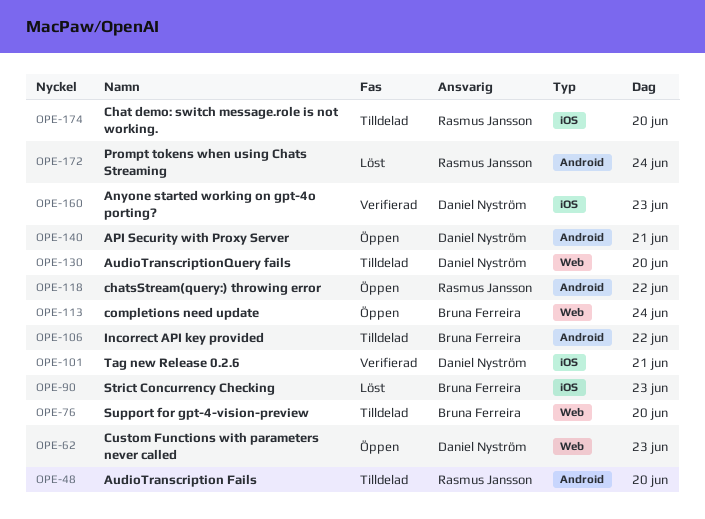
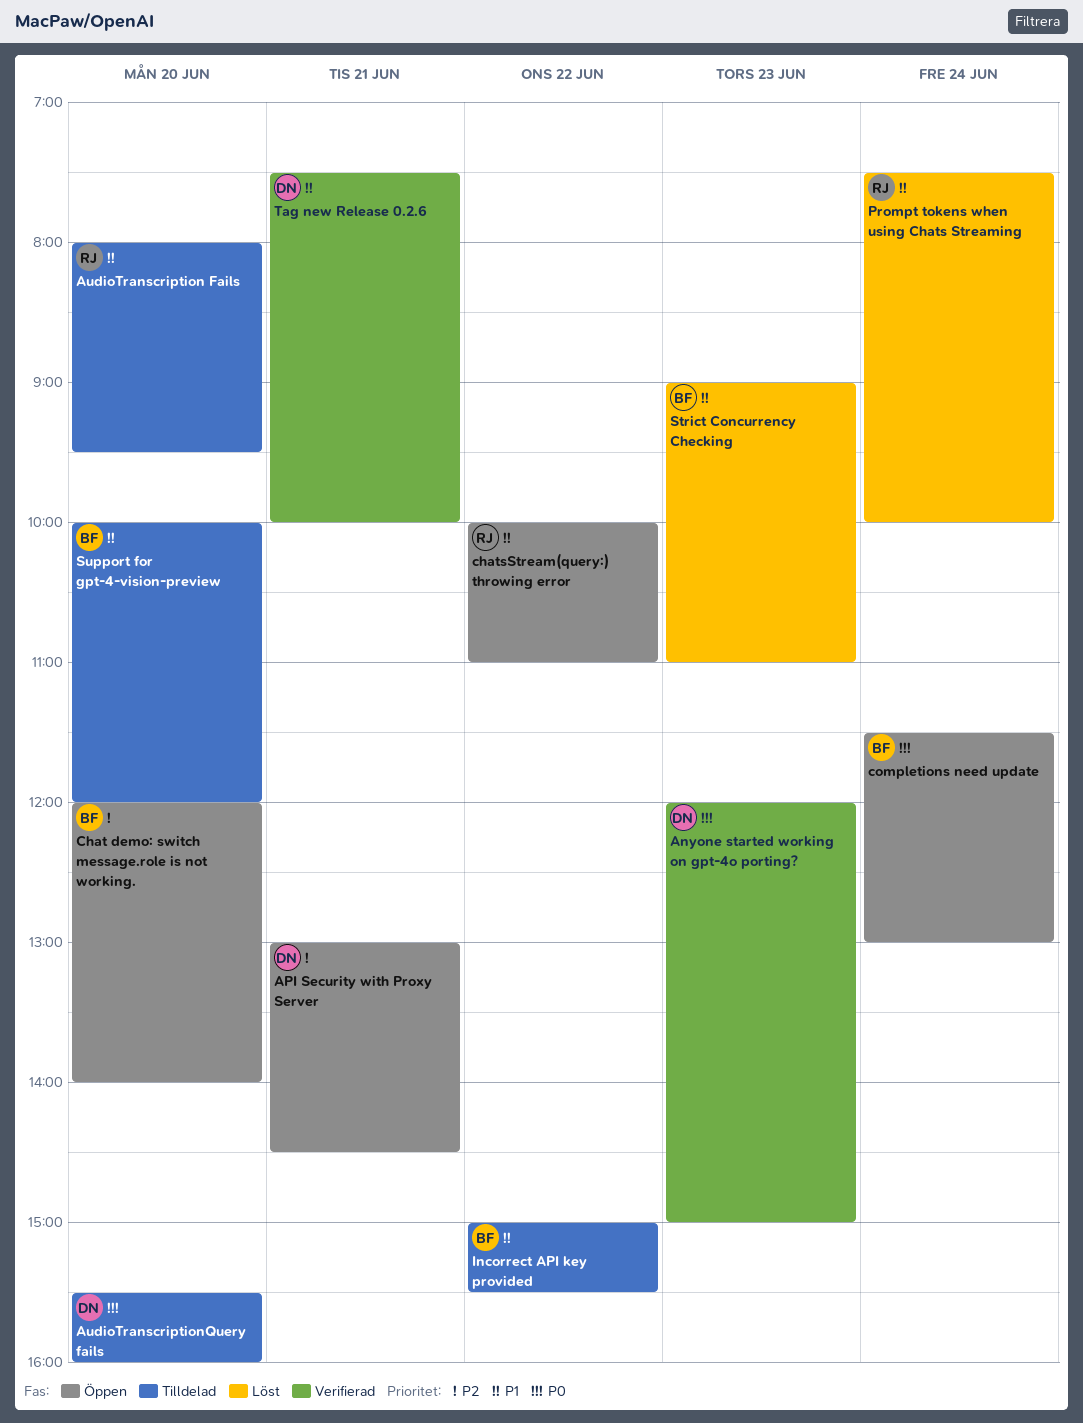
Chat demo: switch message.role is not working., status: Tilldelad -> Öppen
Chat demo: switch message.role is not working., owner: Rasmus Jansson -> Bruna Ferreira
Custom Functions with parameters never called: present -> none

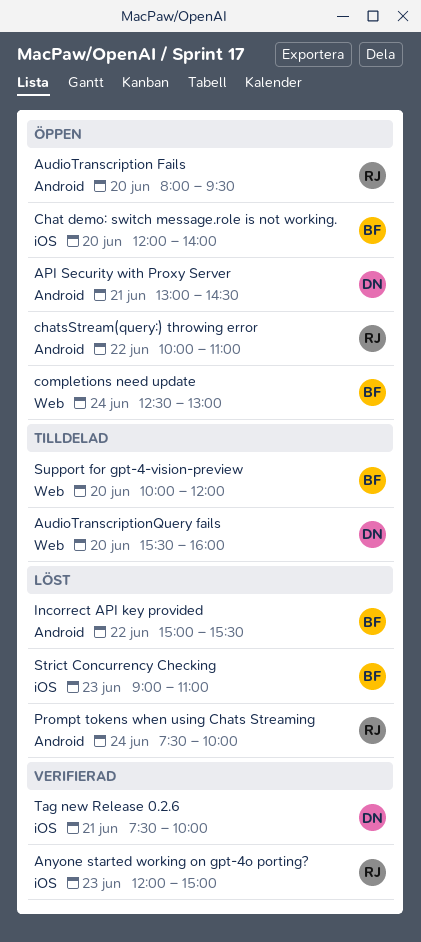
Anyone started working on gpt-4o porting?, owner: DN -> RJ
AudioTranscription Fails, status: Tilldelad -> Öppen
completions need update, begins: 11:30 -> 12:30
Incorrect API key provided, status: Tilldelad -> Löst

